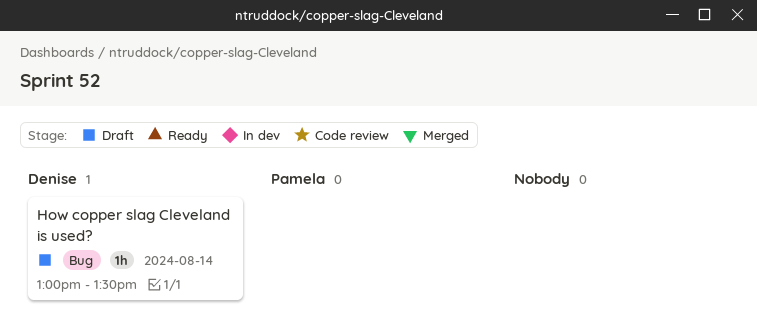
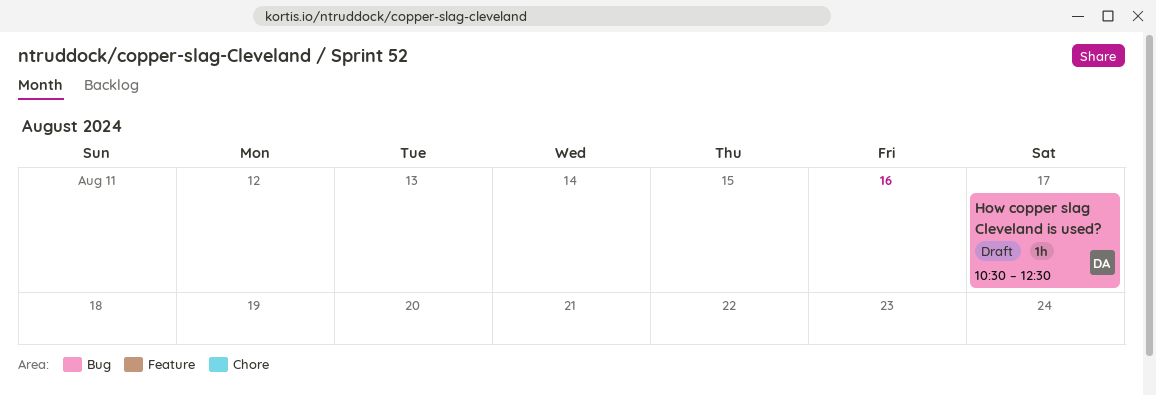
How copper slag Cleveland is used?, day: Aug 14 -> Aug 17
How copper slag Cleveland is used?, begins: 13:00 -> 10:30
How copper slag Cleveland is used?, ends: 13:30 -> 12:30

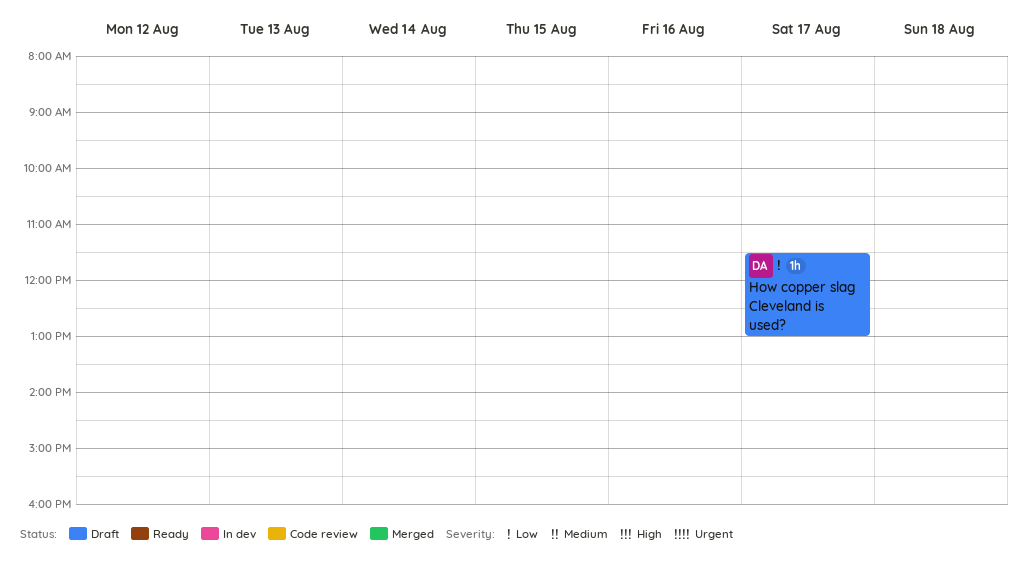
How copper slag Cleveland is used?, begins: 10:30 -> 11:30
How copper slag Cleveland is used?, ends: 12:30 -> 13:00

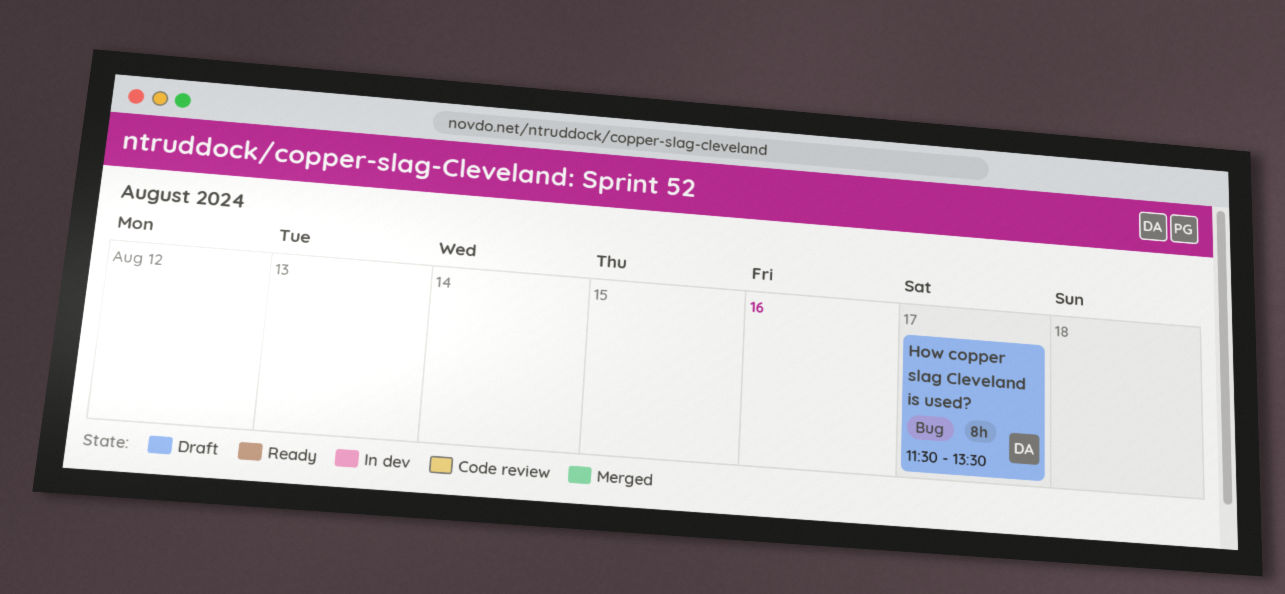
How copper slag Cleveland is used?, estimate: 1h -> 8h
How copper slag Cleveland is used?, ends: 13:00 -> 13:30

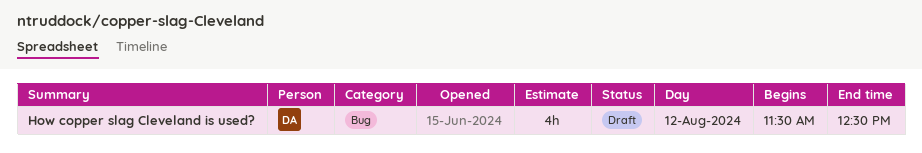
How copper slag Cleveland is used?, estimate: 8h -> 4h
How copper slag Cleveland is used?, day: Aug 17 -> Aug 12
How copper slag Cleveland is used?, ends: 13:30 -> 12:30

